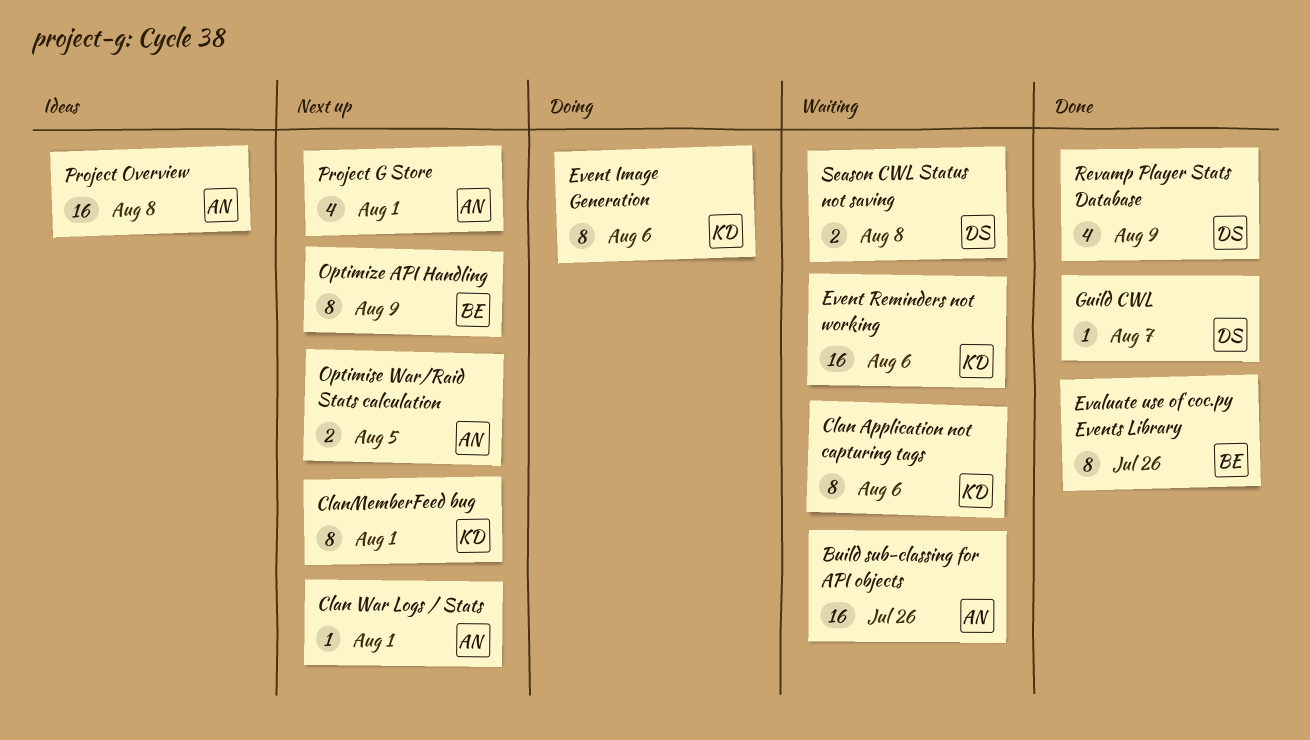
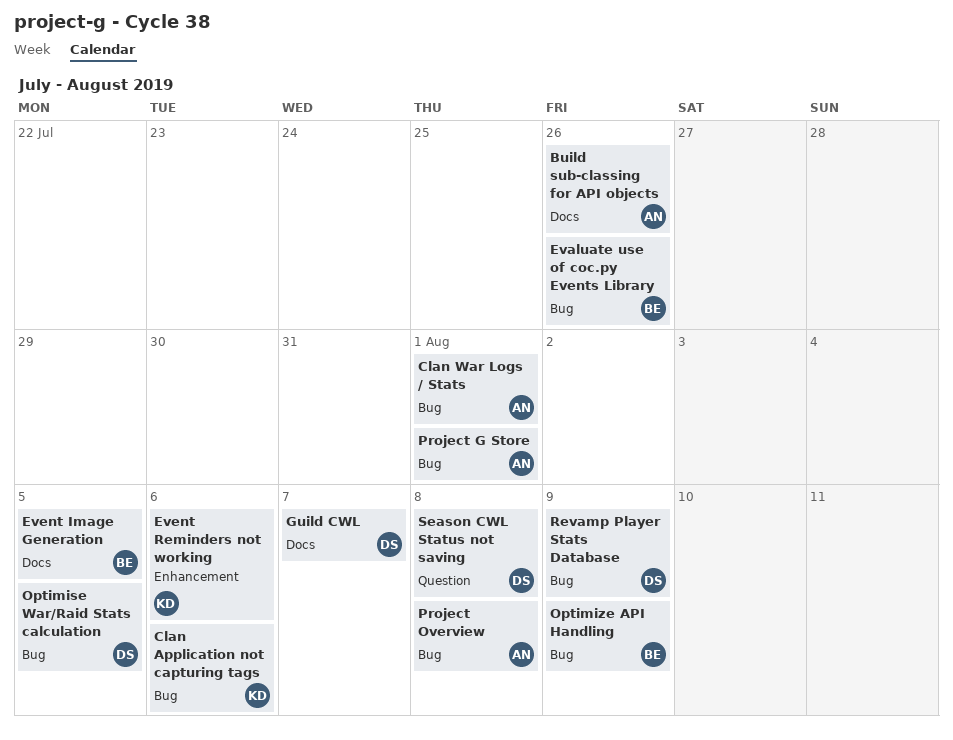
ClanMemberFeed bug: present -> none
Event Image Generation, owner: KD -> BE
Event Image Generation, due: Aug 6 -> Aug 5
Optimise War/Raid Stats calculation, owner: AN -> DS

